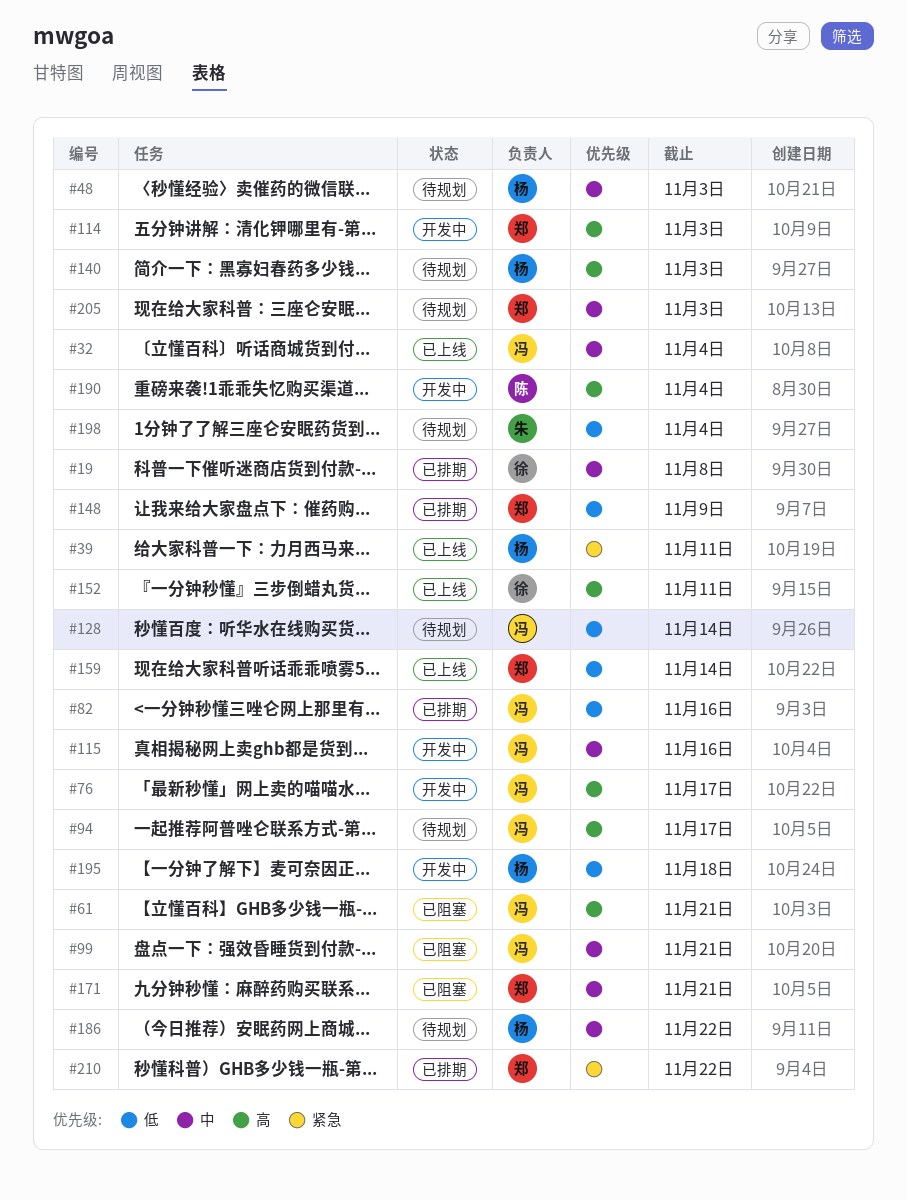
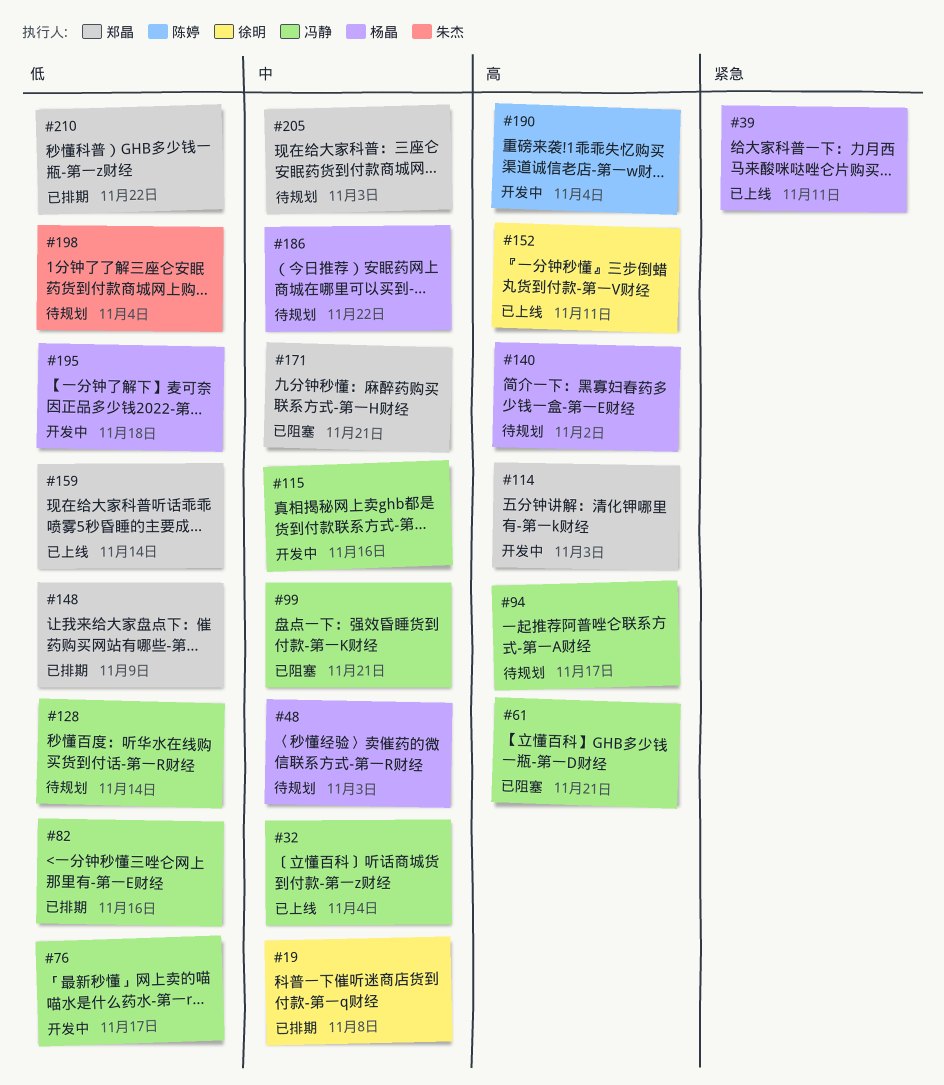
#76, priority: 高 -> 低
#140, due: Nov 3 -> Nov 2
#210, priority: 紧急 -> 低

